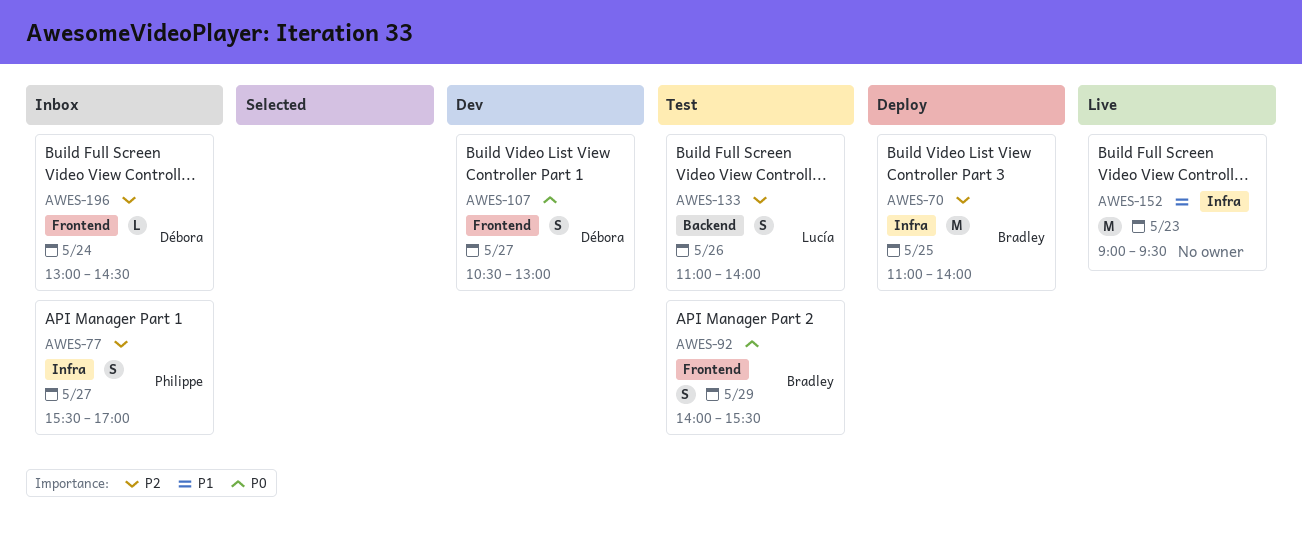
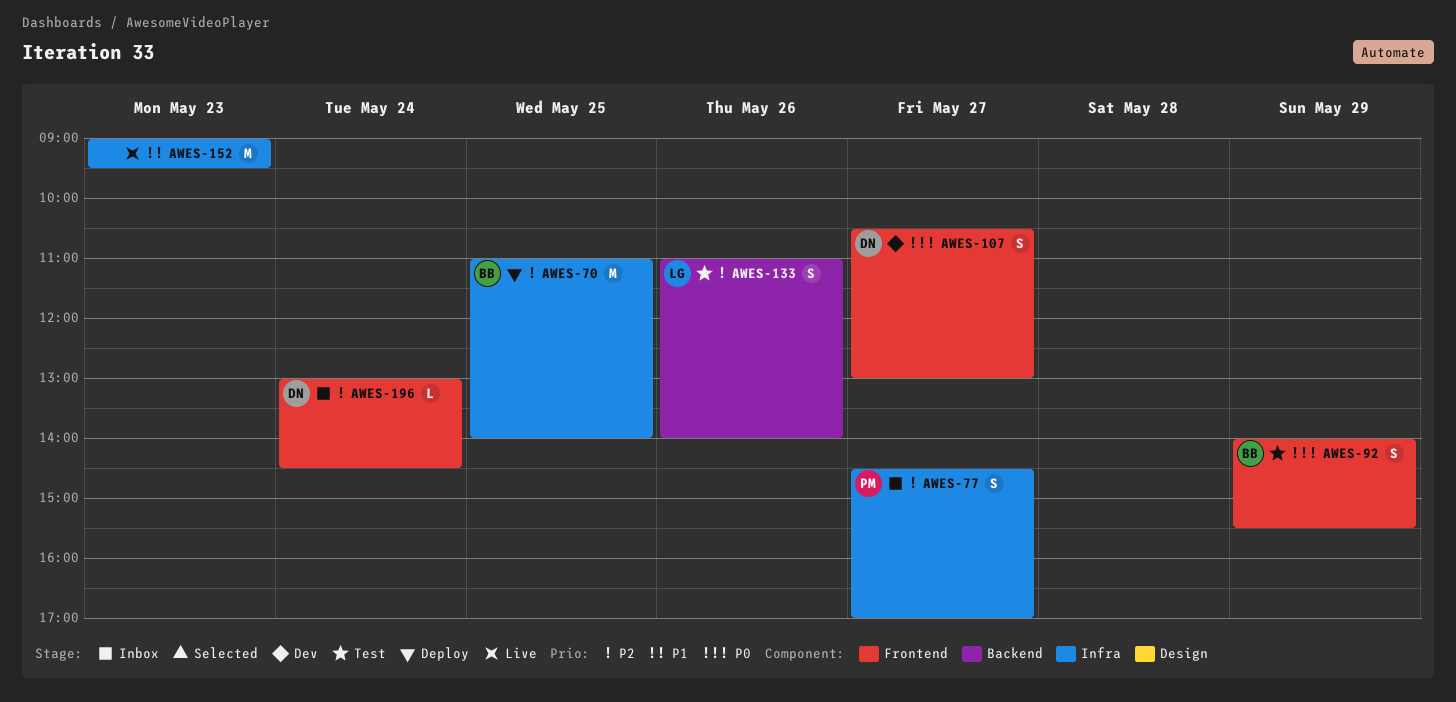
AWES-77, begins: 15:30 -> 14:30

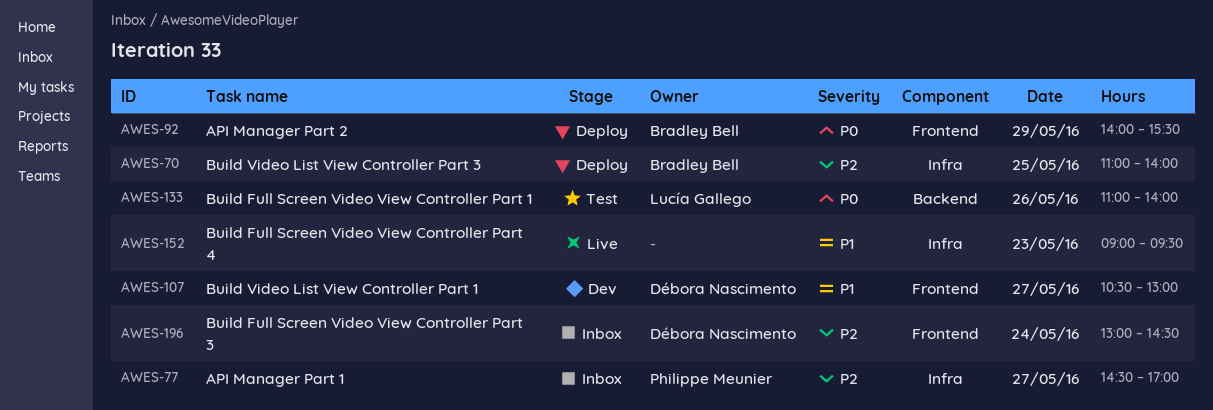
AWES-92, status: Test -> Deploy
AWES-107, priority: P0 -> P1
AWES-133, priority: P2 -> P0

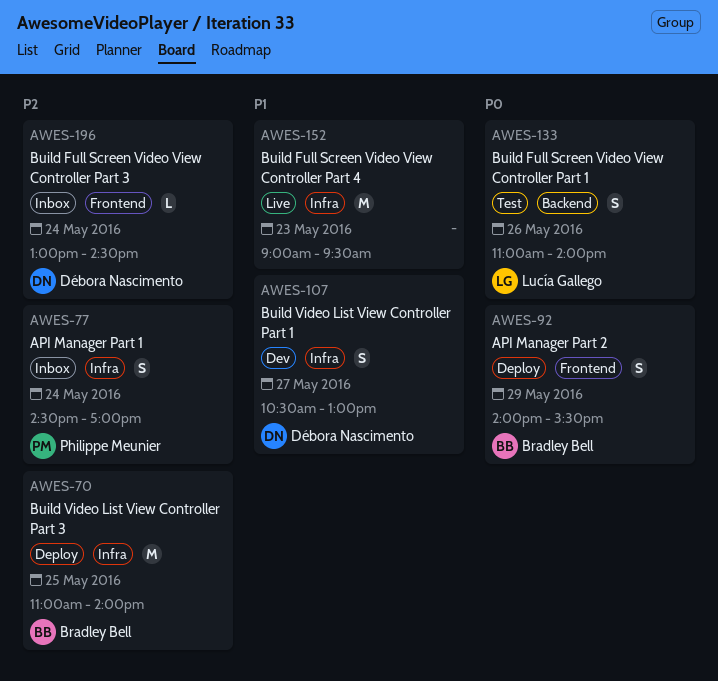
AWES-77, day: May 27 -> May 24
AWES-107, label: Frontend -> Infra

